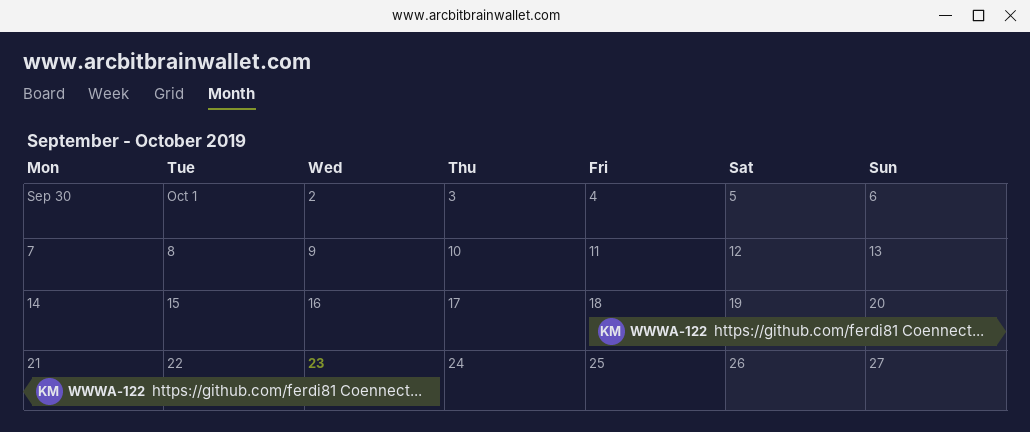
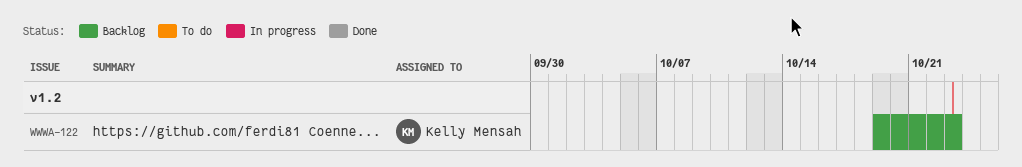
WWWA-122, start: Oct 18 -> Oct 19

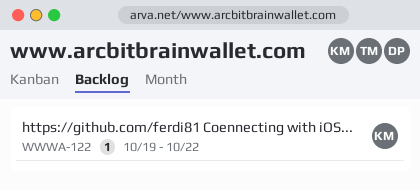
WWWA-122, due: Oct 23 -> Oct 22

